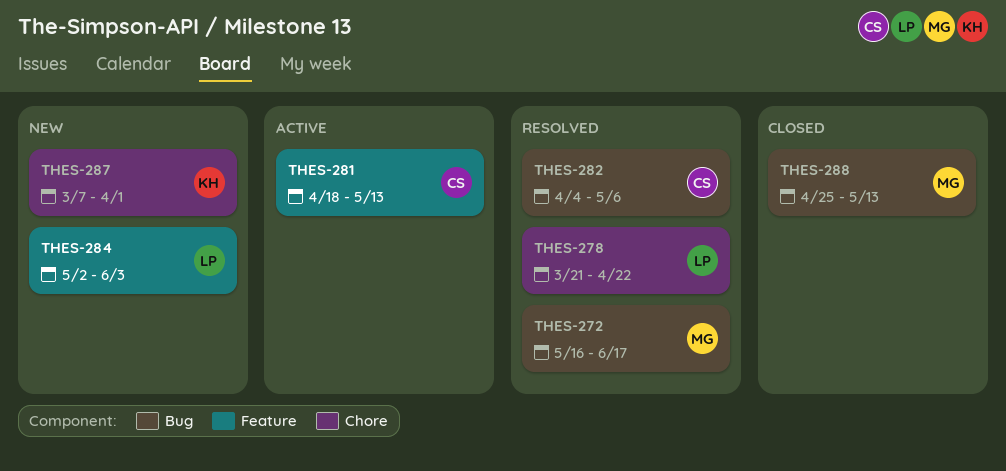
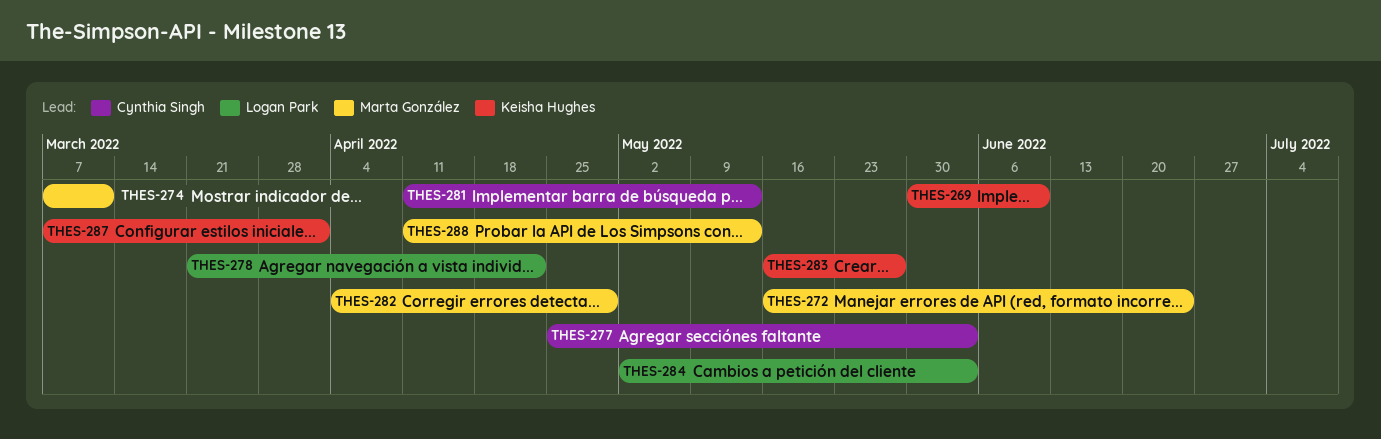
THES-269: none -> present
THES-272, due: Jun 17 -> Jun 24
THES-274: none -> present
THES-277: none -> present
THES-281, start: Apr 18 -> Apr 11
THES-282, owner: Cynthia Singh -> Marta González
THES-282, due: May 6 -> Apr 29
THES-283: none -> present
THES-288, start: Apr 25 -> Apr 11

